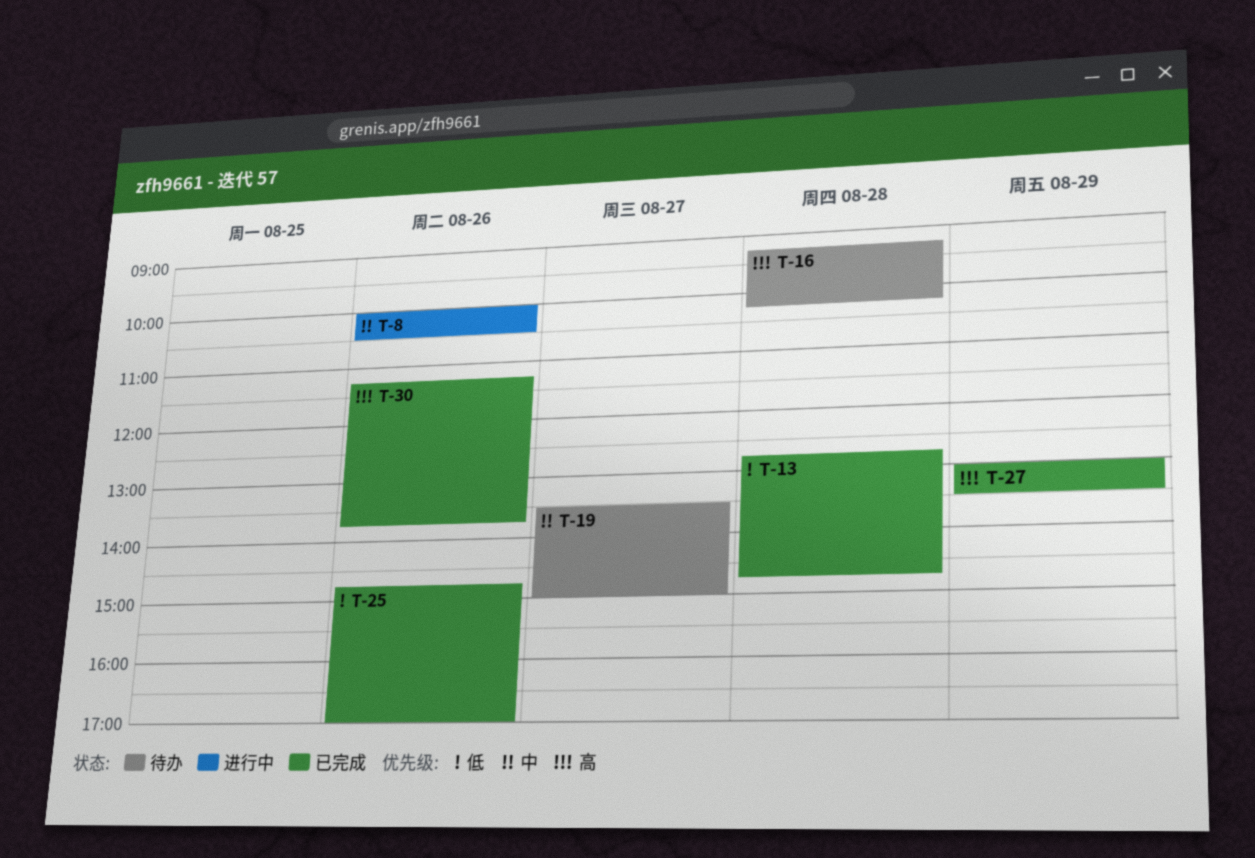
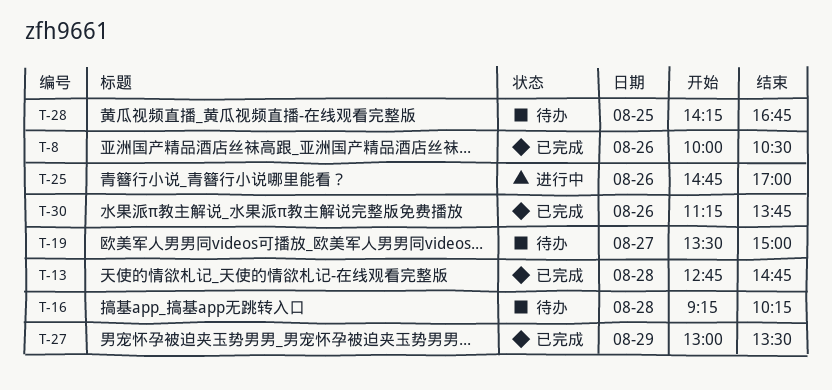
T-8, status: 进行中 -> 已完成
T-25, status: 已完成 -> 进行中
T-28: none -> present

